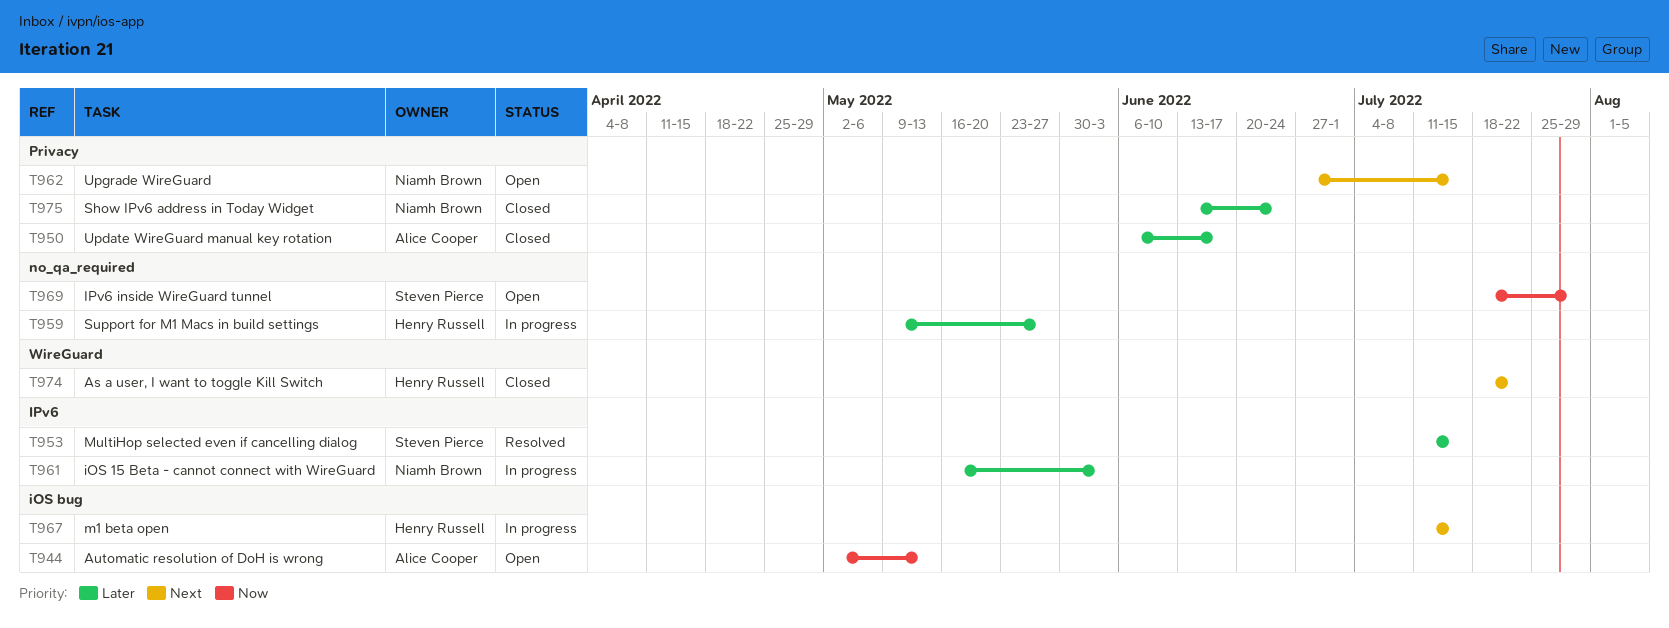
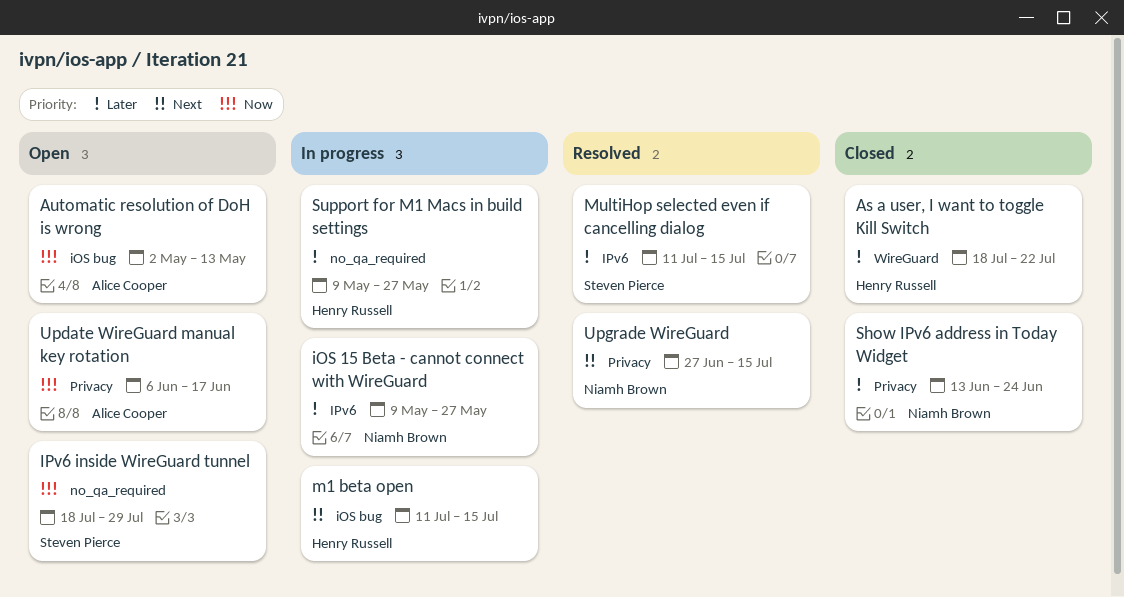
As a user, I want to toggle Kill Switch, priority: Next -> Later
iOS 15 Beta - cannot connect with WireGuard, start: May 16 -> May 9
iOS 15 Beta - cannot connect with WireGuard, due: Jun 3 -> May 27
Update WireGuard manual key rotation, status: Closed -> Open
Update WireGuard manual key rotation, priority: Later -> Now
Upgrade WireGuard, status: Open -> Resolved

